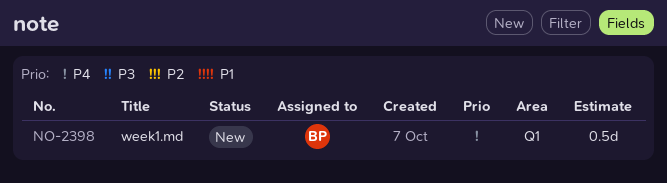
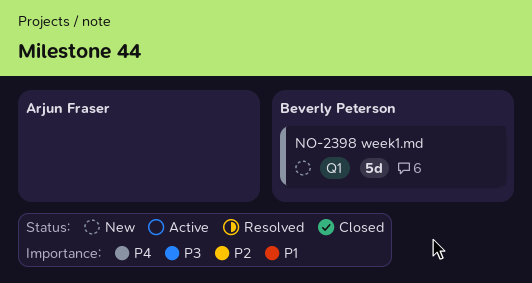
NO-2398, estimate: 0.5d -> 5d

